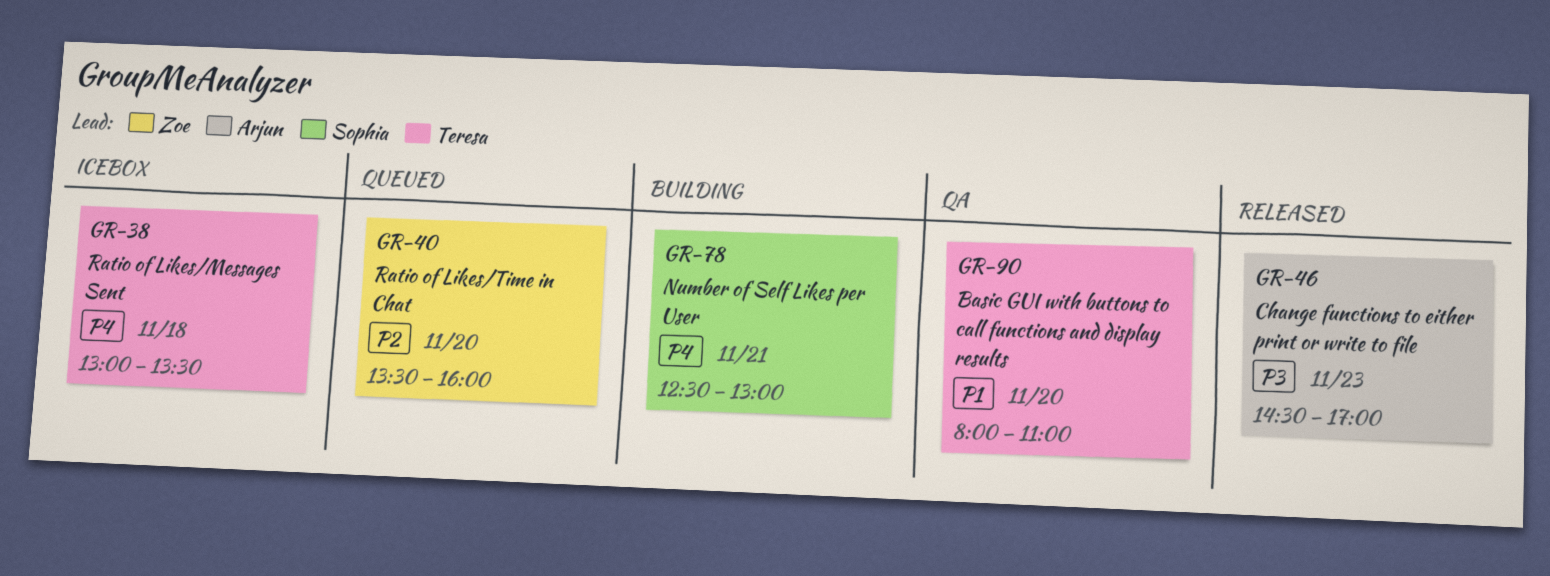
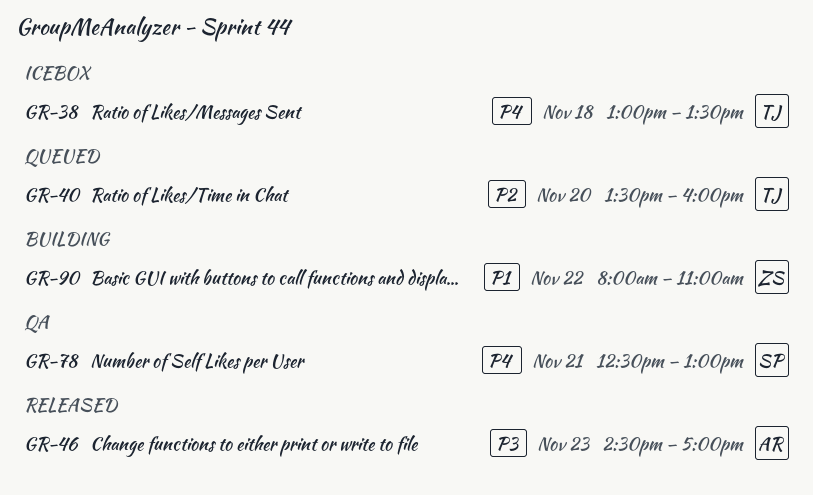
GR-40, owner: Zoe -> Teresa
GR-78, status: Building -> QA
GR-90, status: QA -> Building
GR-90, owner: Teresa -> Zoe
GR-90, day: Nov 20 -> Nov 22

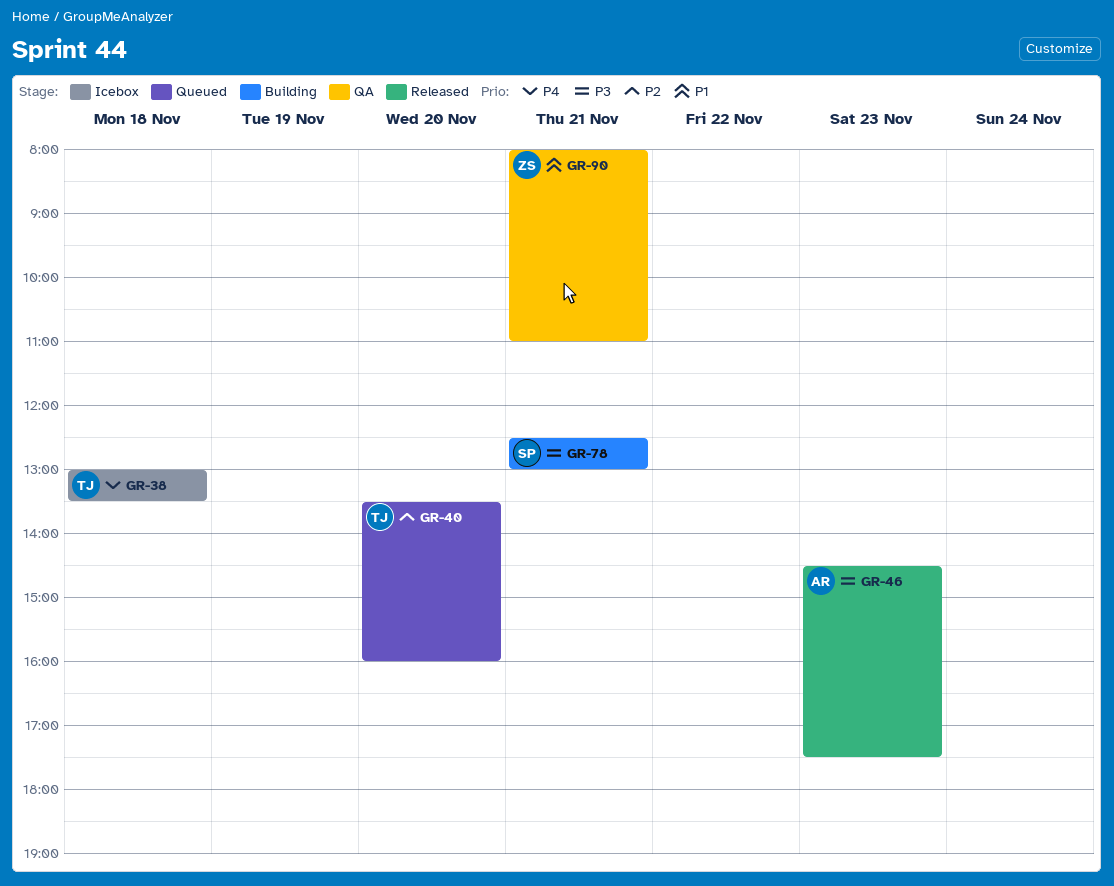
GR-46, ends: 17:00 -> 17:30
GR-78, status: QA -> Building
GR-78, priority: P4 -> P3
GR-90, status: Building -> QA
GR-90, day: Nov 22 -> Nov 21

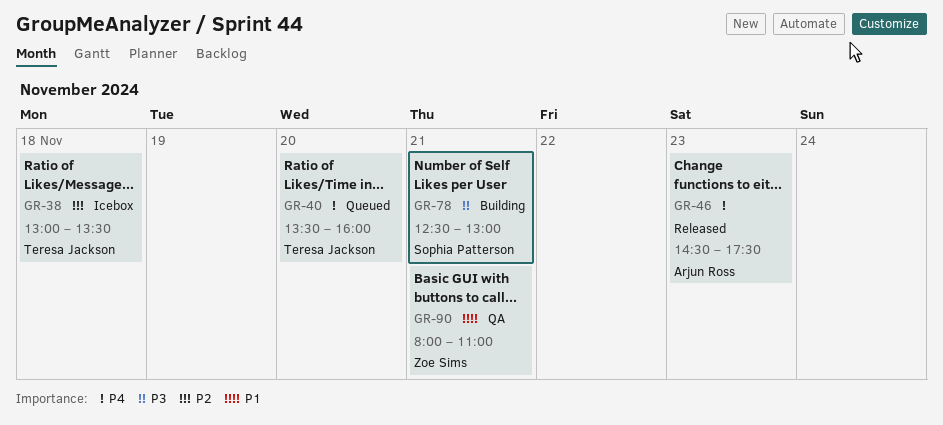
GR-38, priority: P4 -> P2
GR-40, priority: P2 -> P4
GR-46, priority: P3 -> P4

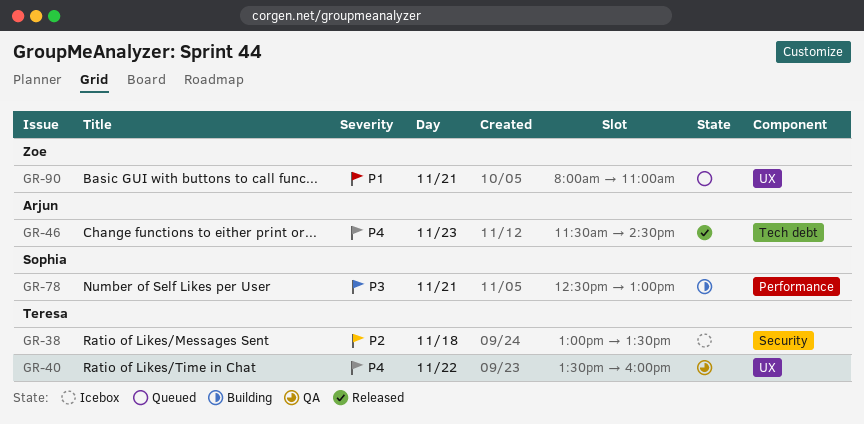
GR-40, status: Queued -> QA
GR-40, day: Nov 20 -> Nov 22
GR-46, begins: 14:30 -> 11:30
GR-46, ends: 17:30 -> 14:30
GR-90, status: QA -> Queued

